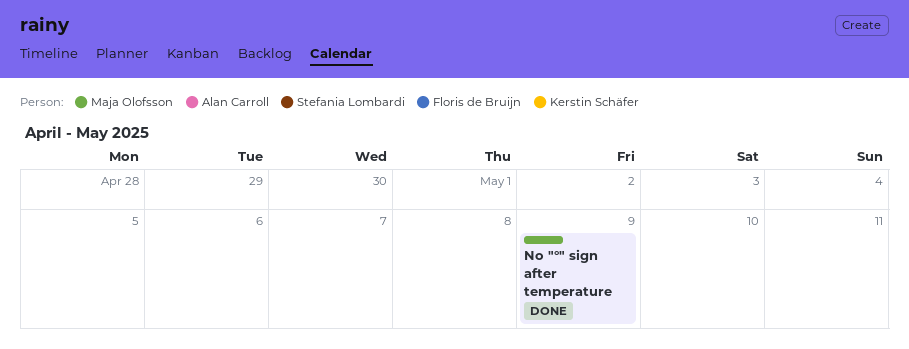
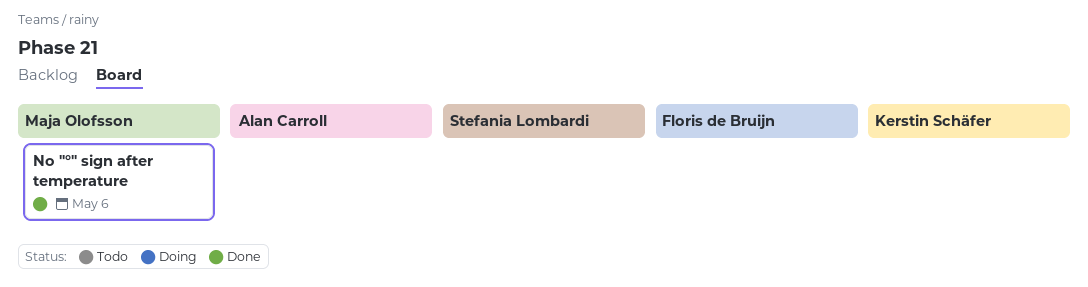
No "°" sign after temperature, due: May 9 -> May 6

